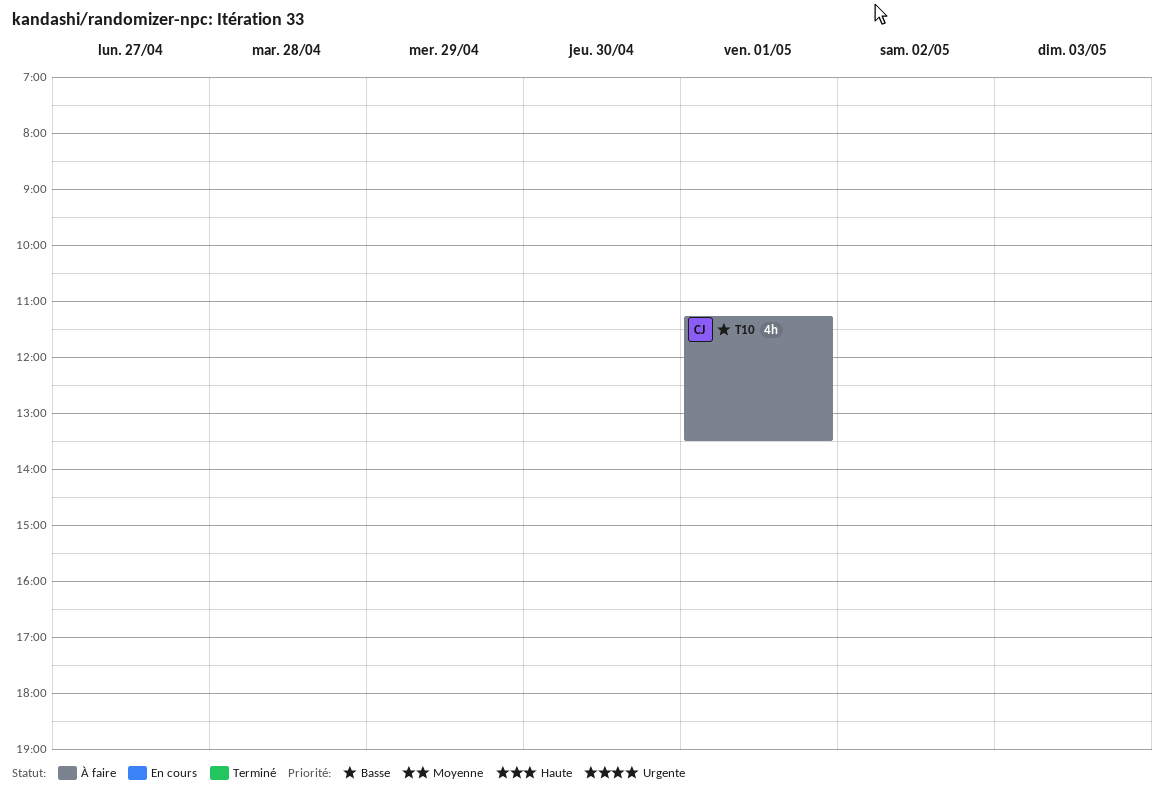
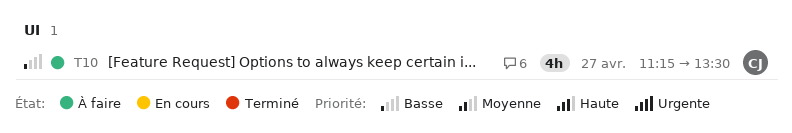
T10, day: May 1 -> Apr 27

